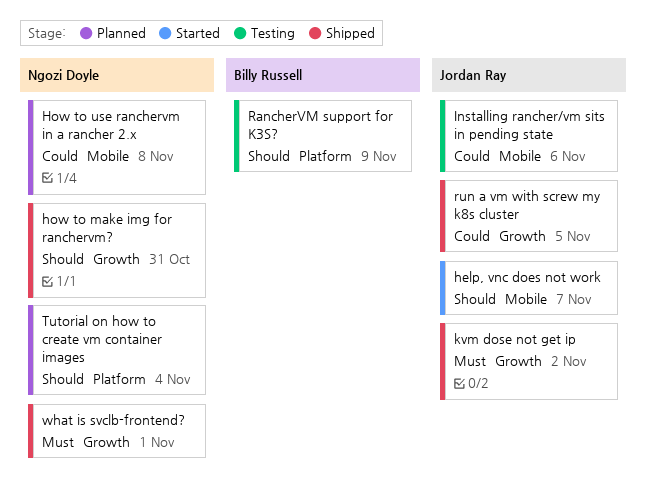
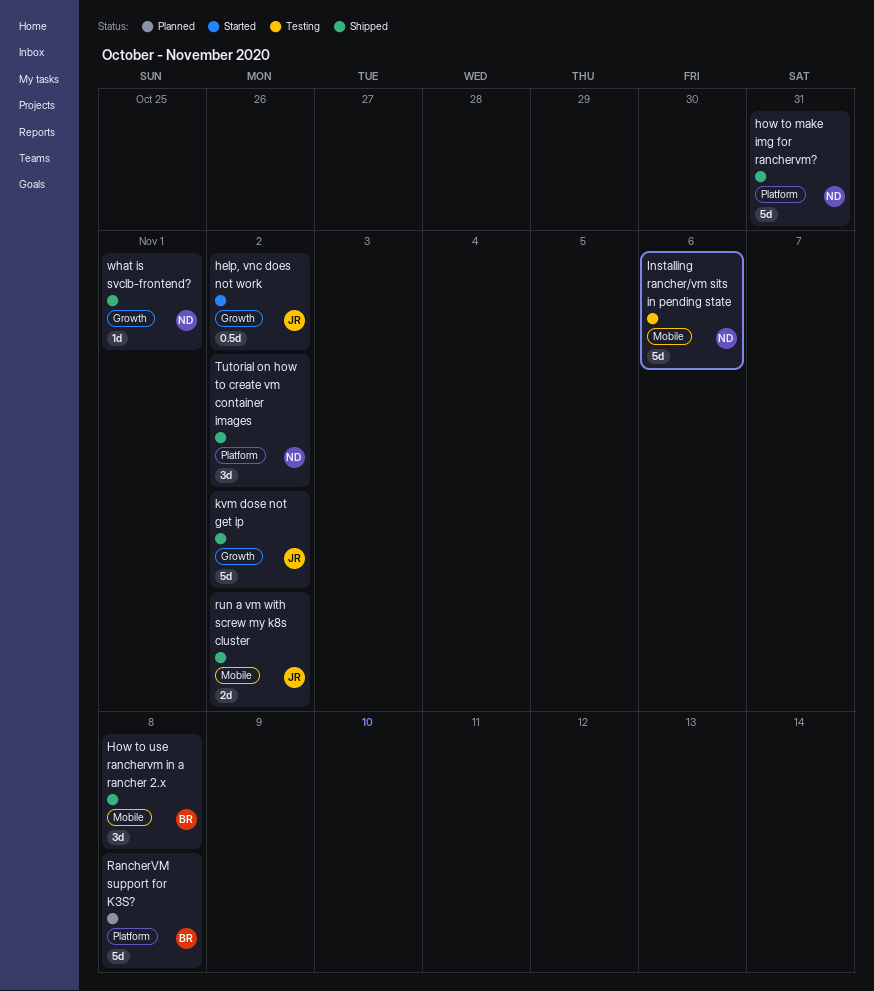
help, vnc does not work, label: Mobile -> Growth
help, vnc does not work, due: Nov 7 -> Nov 2
how to make img for ranchervm?, label: Growth -> Platform
How to use ranchervm in a rancher 2.x, status: Planned -> Shipped
How to use ranchervm in a rancher 2.x, owner: Ngozi Doyle -> Billy Russell
Installing rancher/vm sits in pending state, owner: Jordan Ray -> Ngozi Doyle
RancherVM support for K3S?, status: Testing -> Planned
RancherVM support for K3S?, due: Nov 9 -> Nov 8
run a vm with screw my k8s cluster, label: Growth -> Mobile
run a vm with screw my k8s cluster, due: Nov 5 -> Nov 2
Tutorial on how to create vm container images, status: Planned -> Shipped
Tutorial on how to create vm container images, due: Nov 4 -> Nov 2

